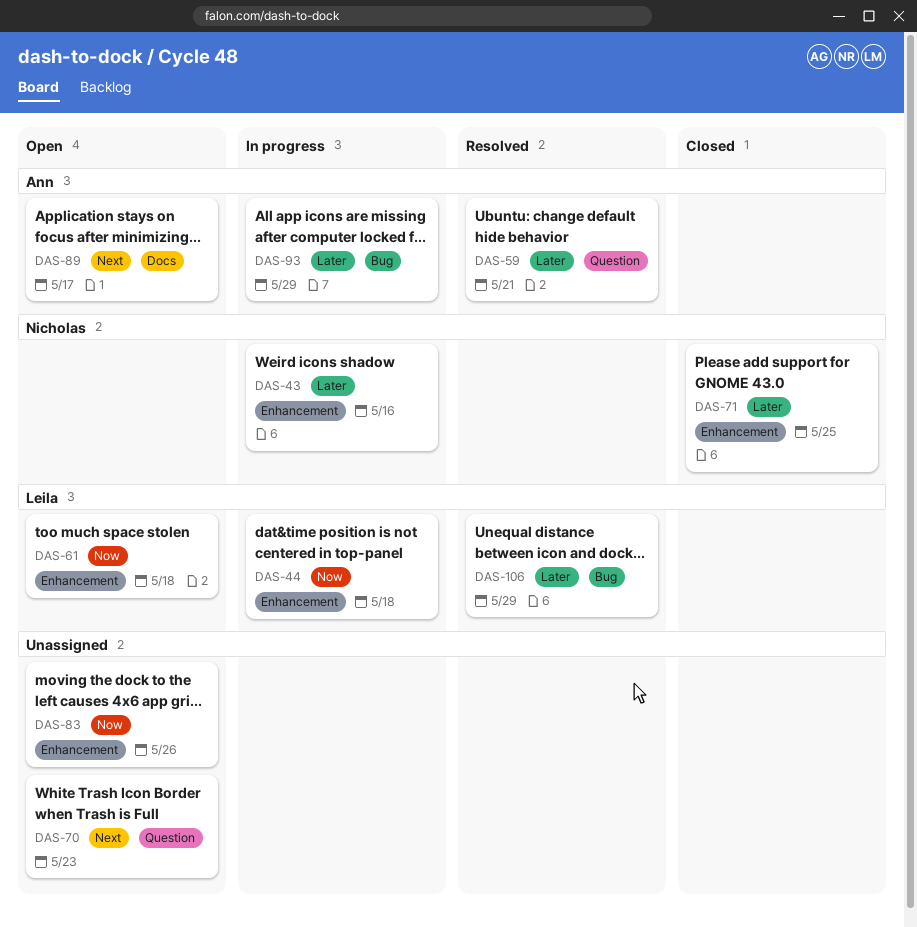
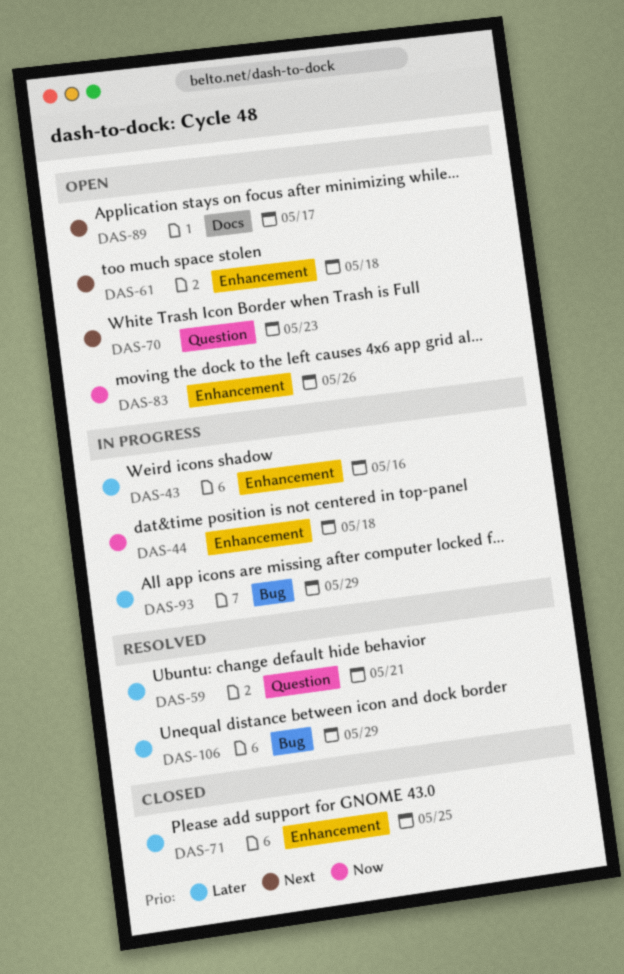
DAS-61, priority: Now -> Next

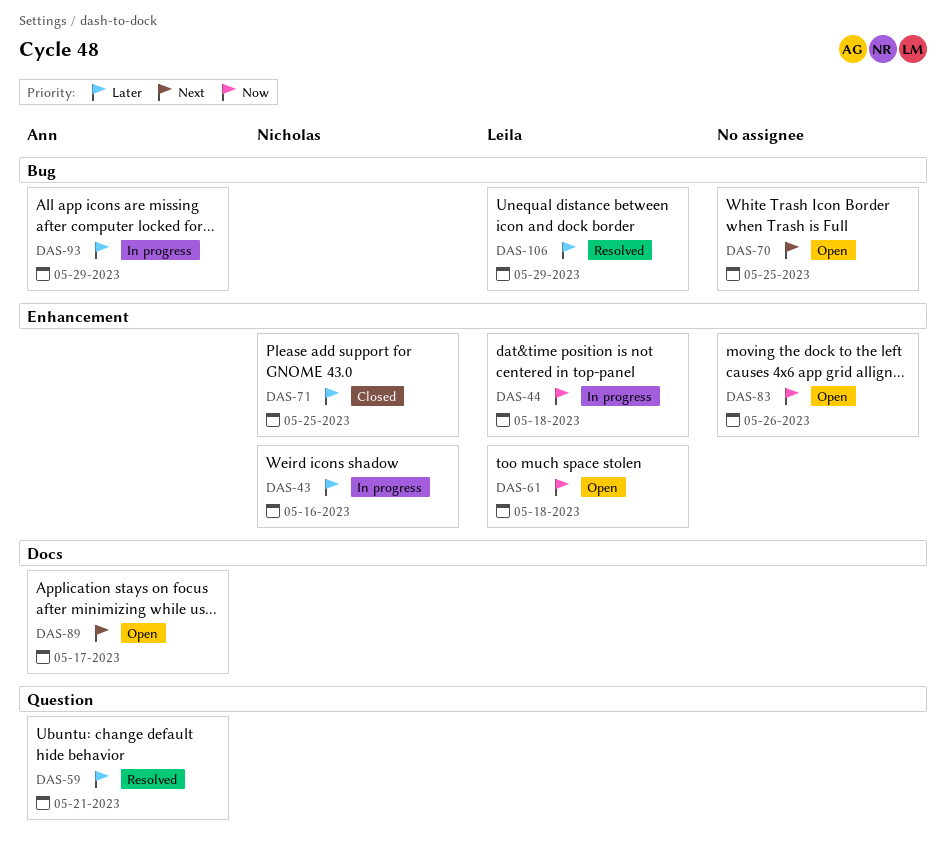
DAS-61, priority: Next -> Now
DAS-70, label: Question -> Bug
DAS-70, due: May 23 -> May 25

